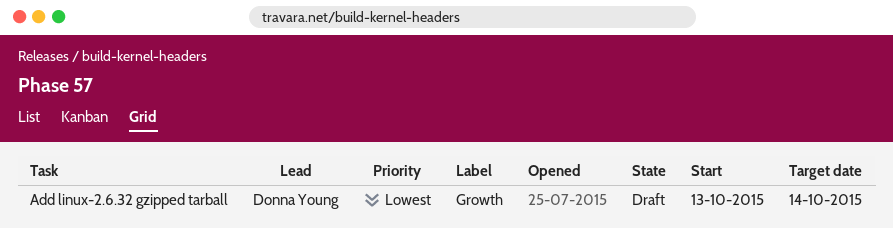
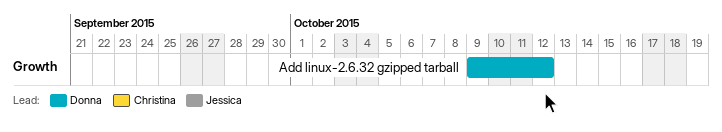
Add linux-2.6.32 gzipped tarball, start: Oct 13 -> Oct 9
Add linux-2.6.32 gzipped tarball, due: Oct 14 -> Oct 12

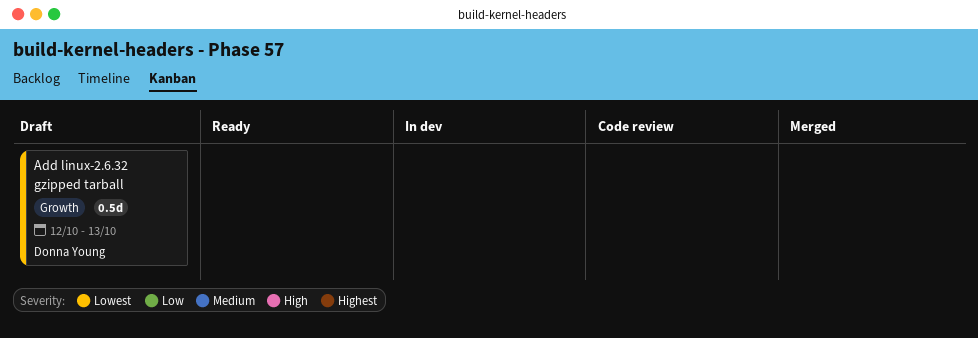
Add linux-2.6.32 gzipped tarball, start: Oct 9 -> Oct 12
Add linux-2.6.32 gzipped tarball, due: Oct 12 -> Oct 13

